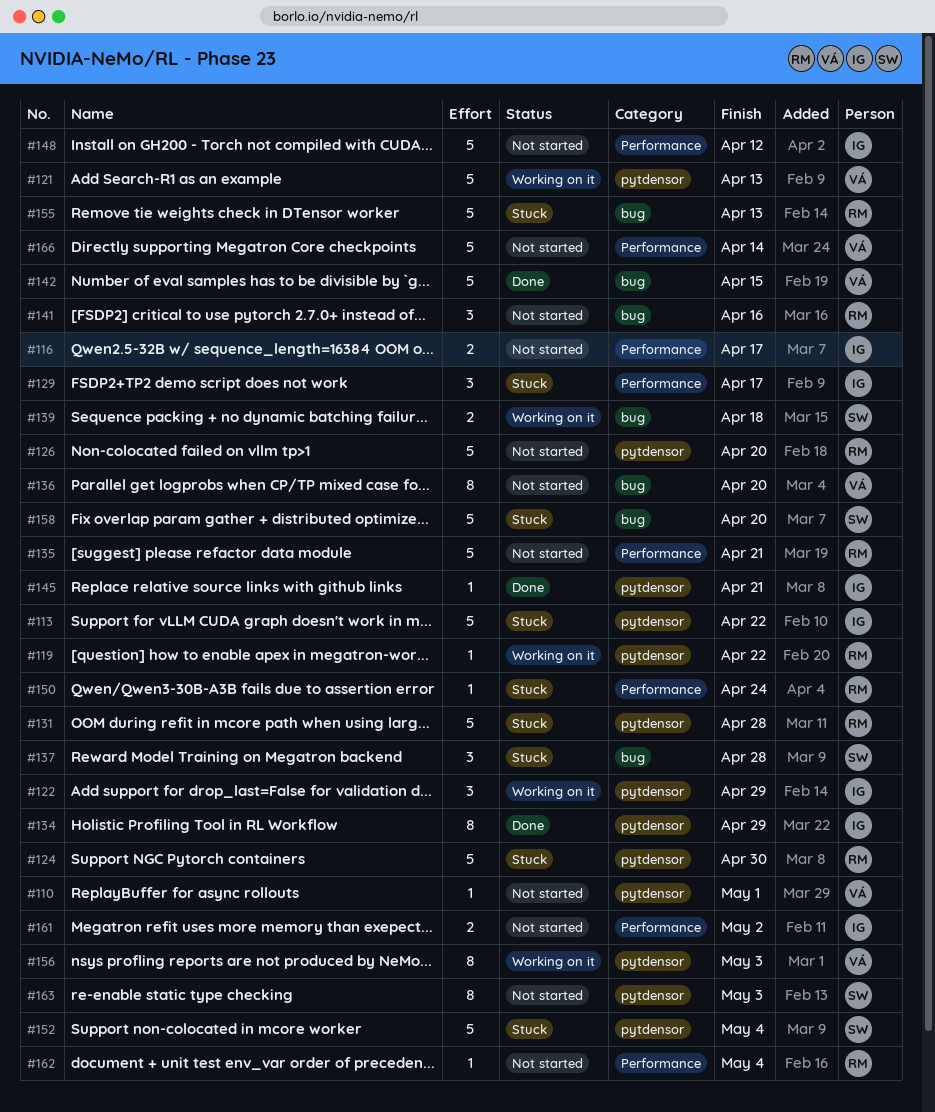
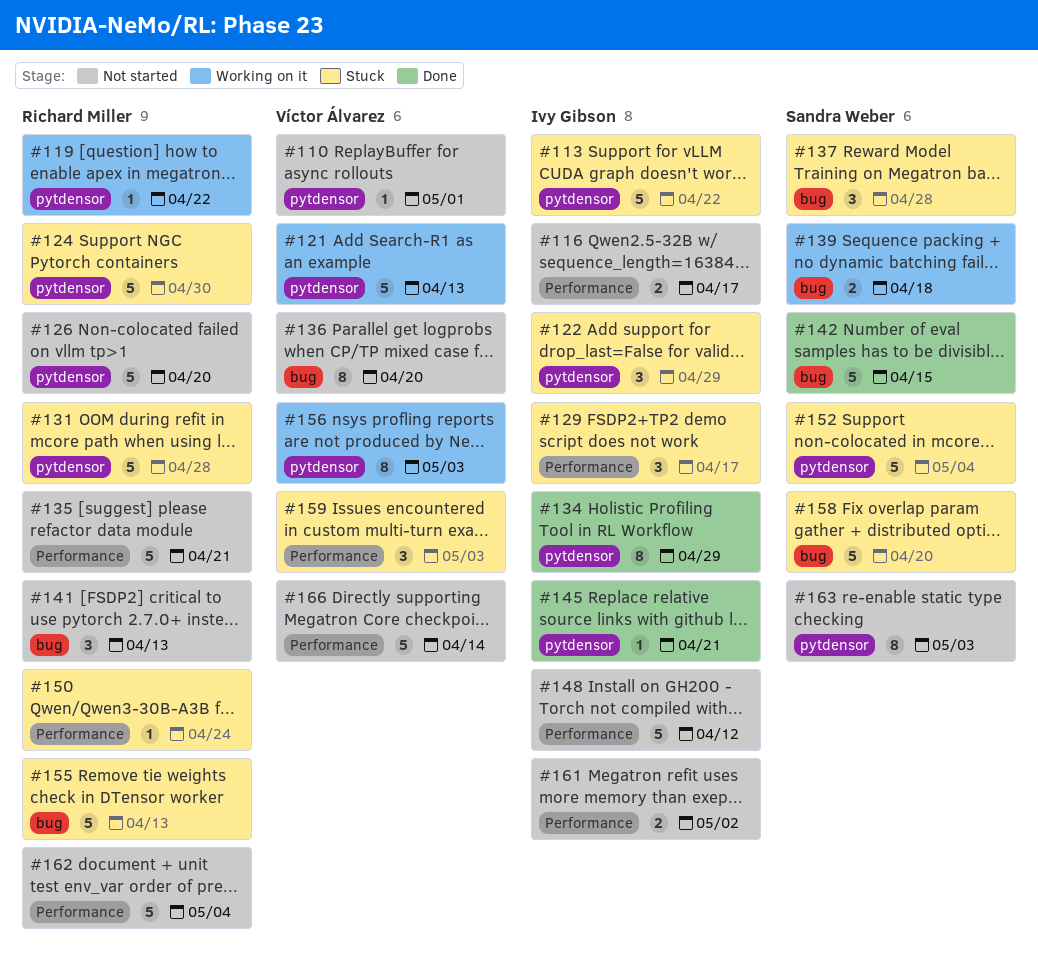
#122, status: Working on it -> Stuck
#141, due: Apr 16 -> Apr 13
#142, owner: Víctor Álvarez -> Sandra Weber
#159: none -> present
#162, estimate: 1 -> 5

